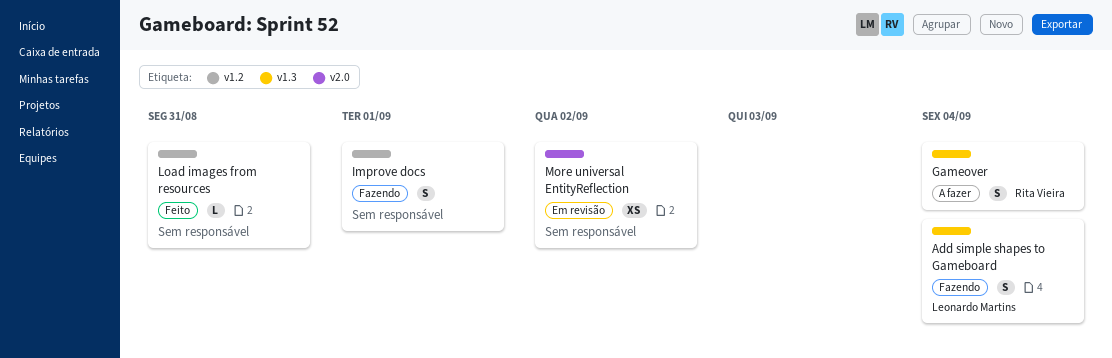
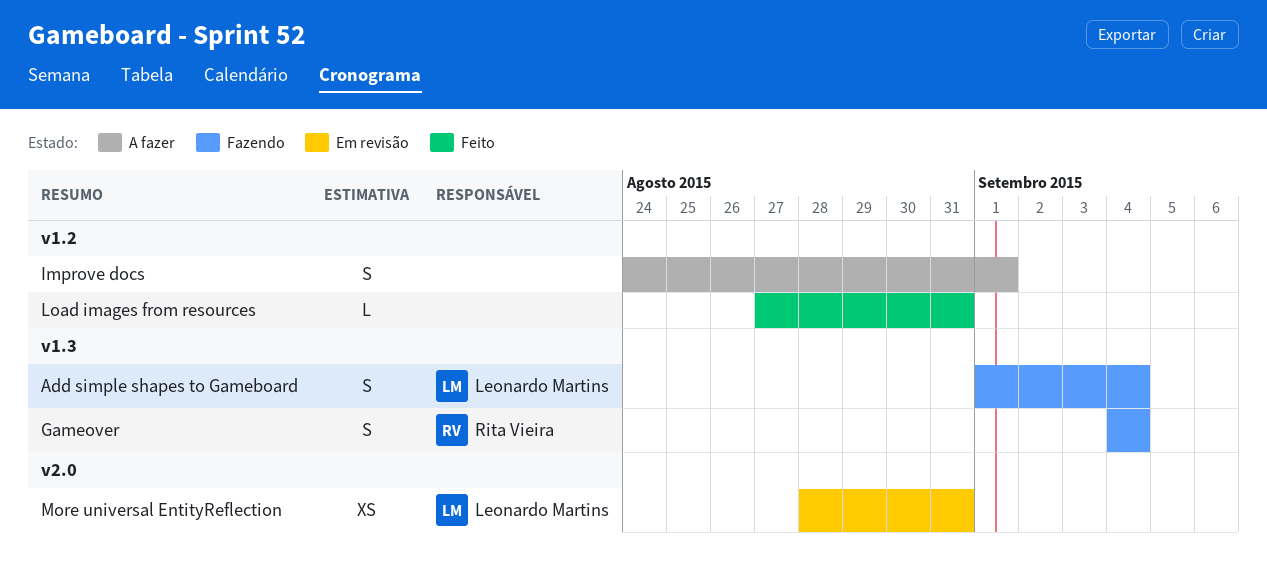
Gameover, status: A fazer -> Fazendo
Improve docs, status: Fazendo -> A fazer
More universal EntityReflection, owner: none -> Leonardo Martins
More universal EntityReflection, due: Sep 2 -> Aug 31

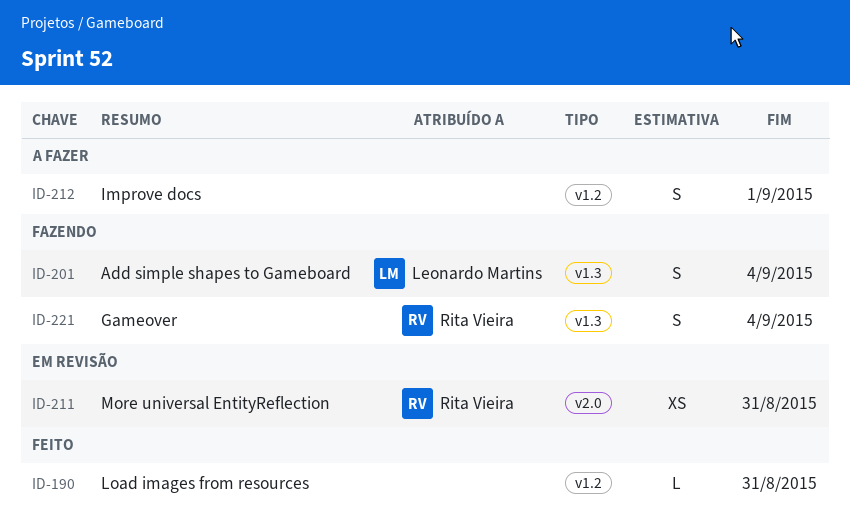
More universal EntityReflection, owner: Leonardo Martins -> Rita Vieira

